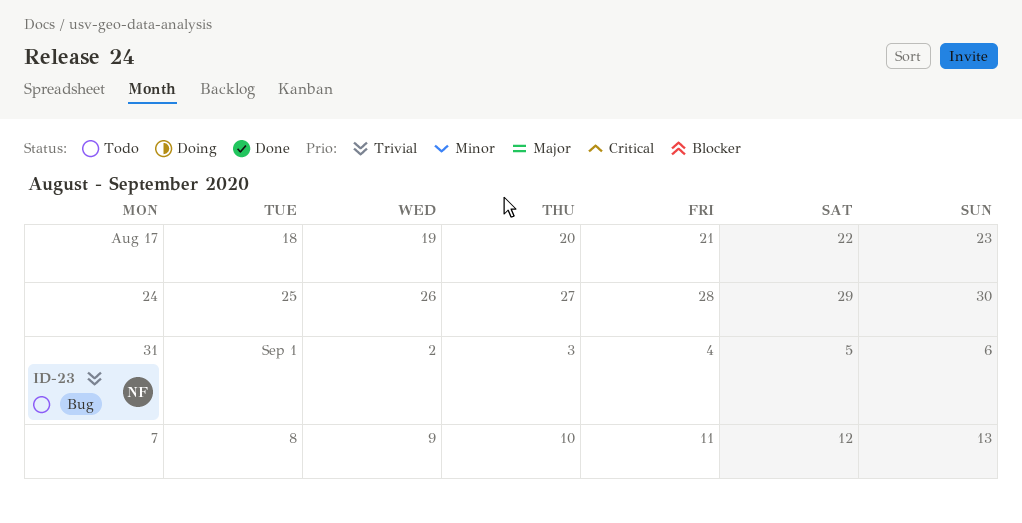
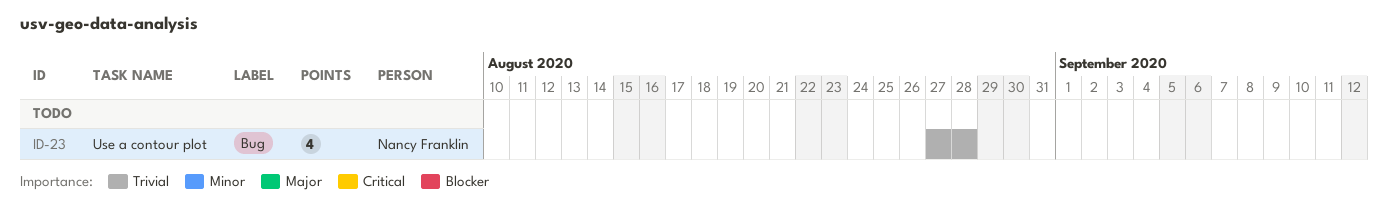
ID-23, due: Aug 31 -> Aug 28

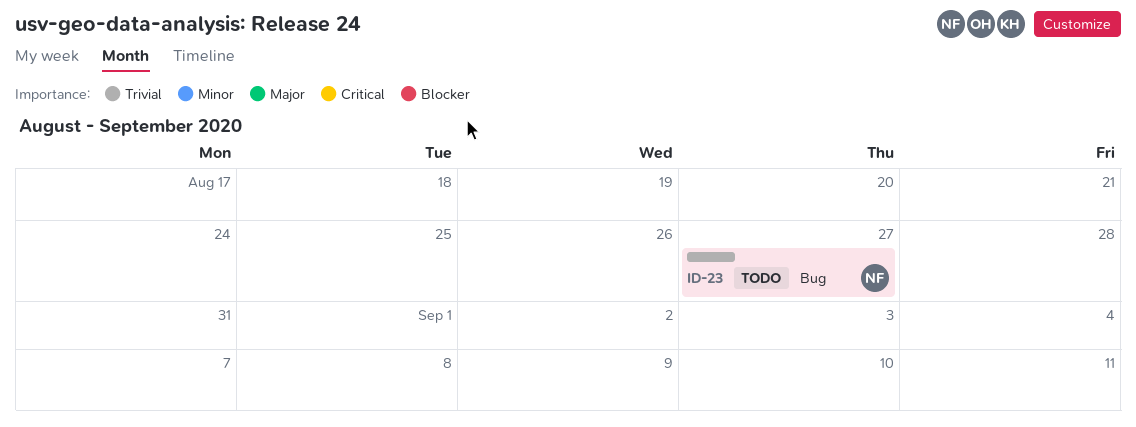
ID-23, due: Aug 28 -> Aug 27

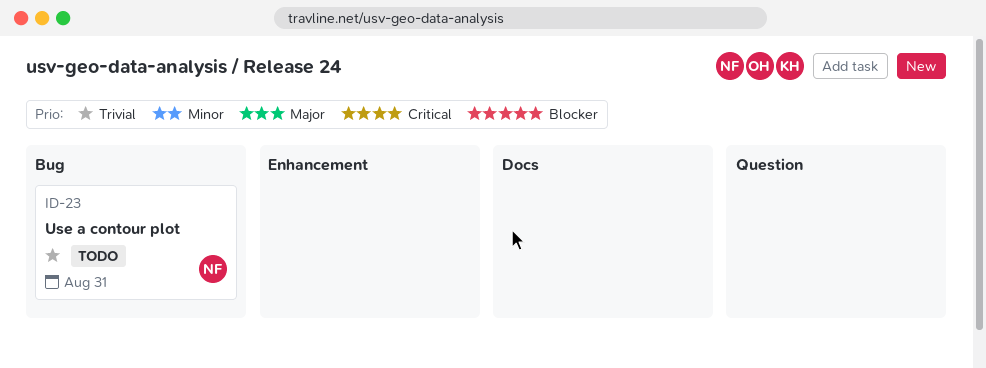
ID-23, due: Aug 27 -> Aug 31

